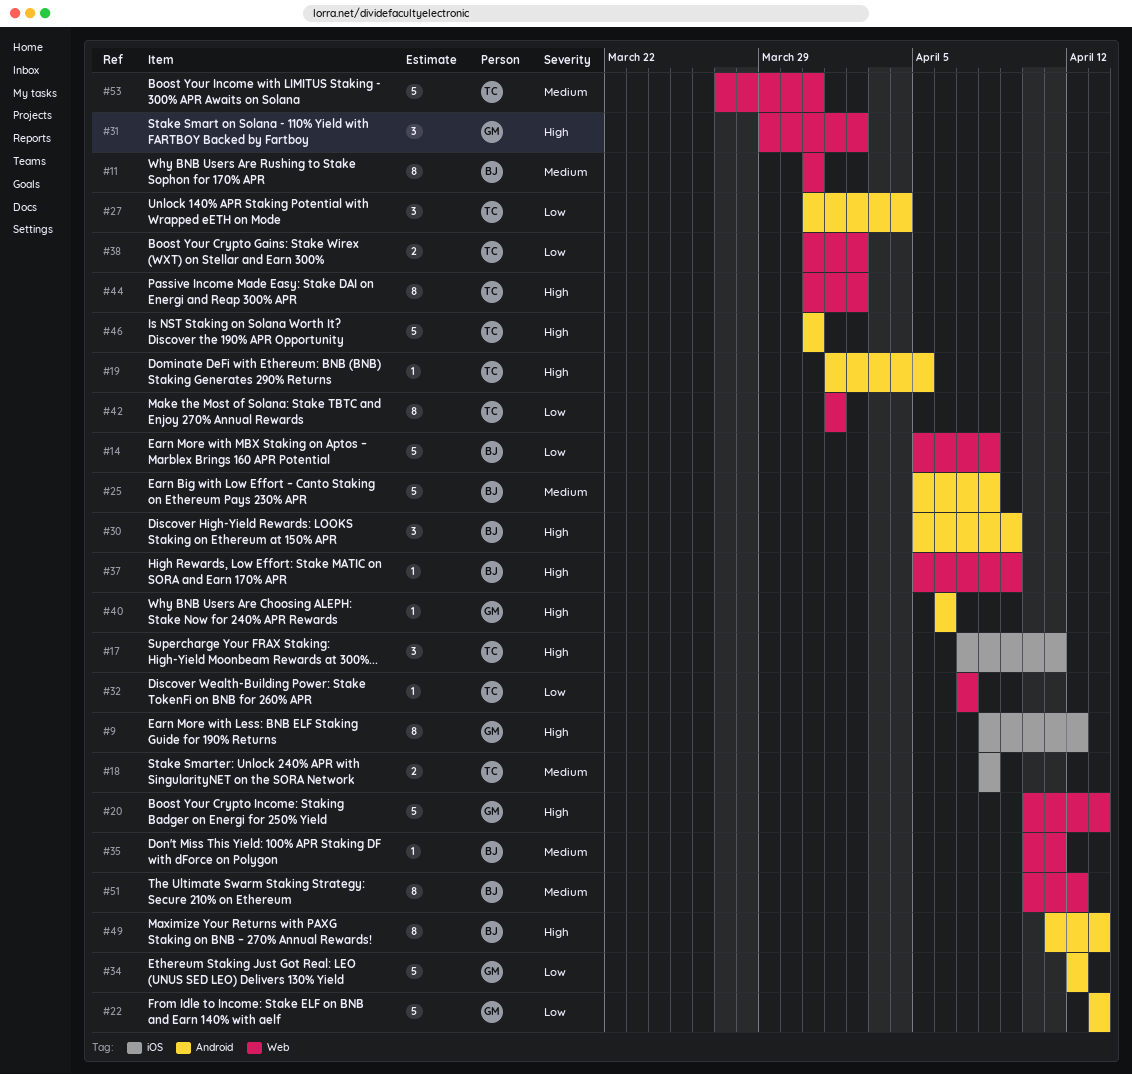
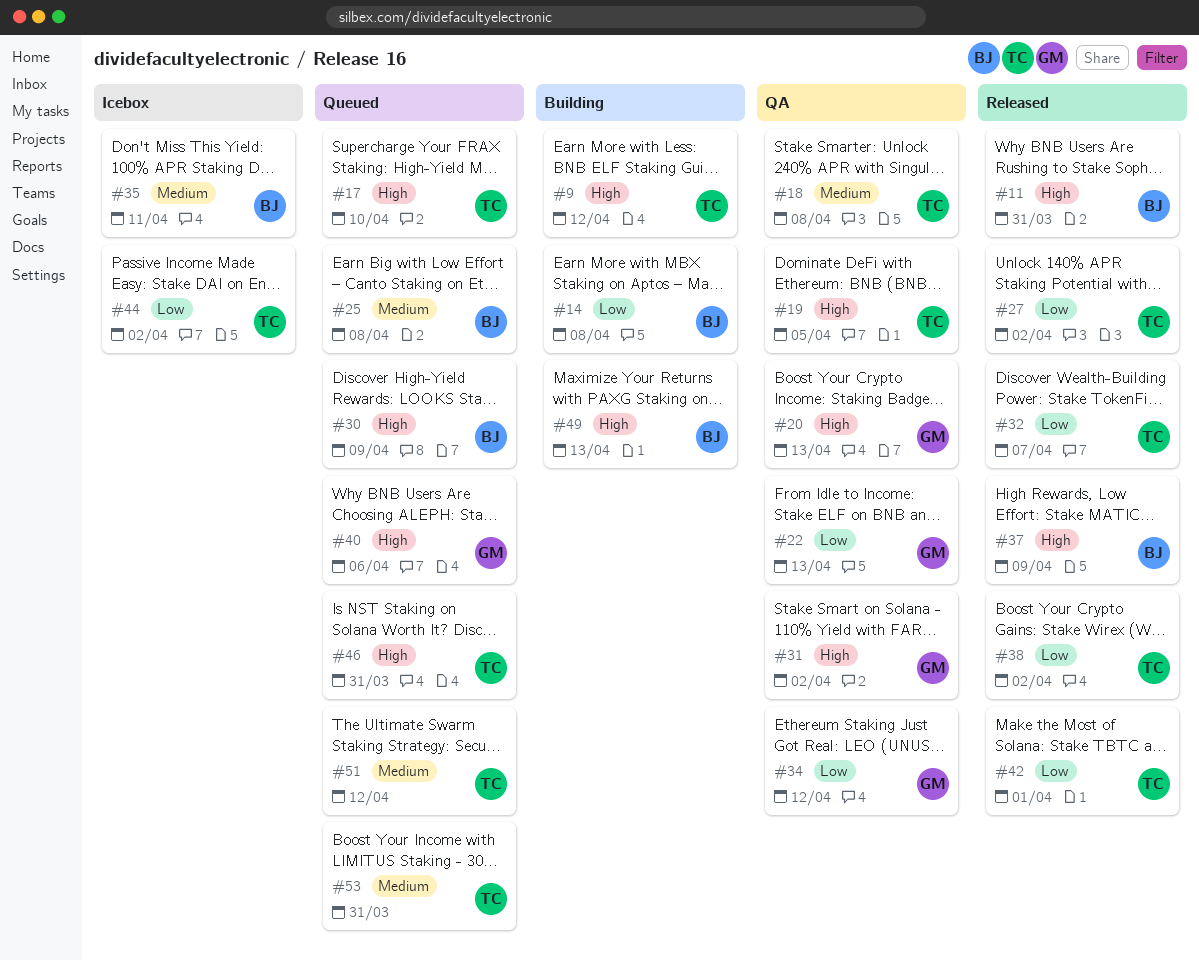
#9, owner: GM -> TC
#11, priority: Medium -> High
#17, due: Apr 11 -> Apr 10
#27, due: Apr 4 -> Apr 2
#44, priority: High -> Low
#51, owner: BJ -> TC

